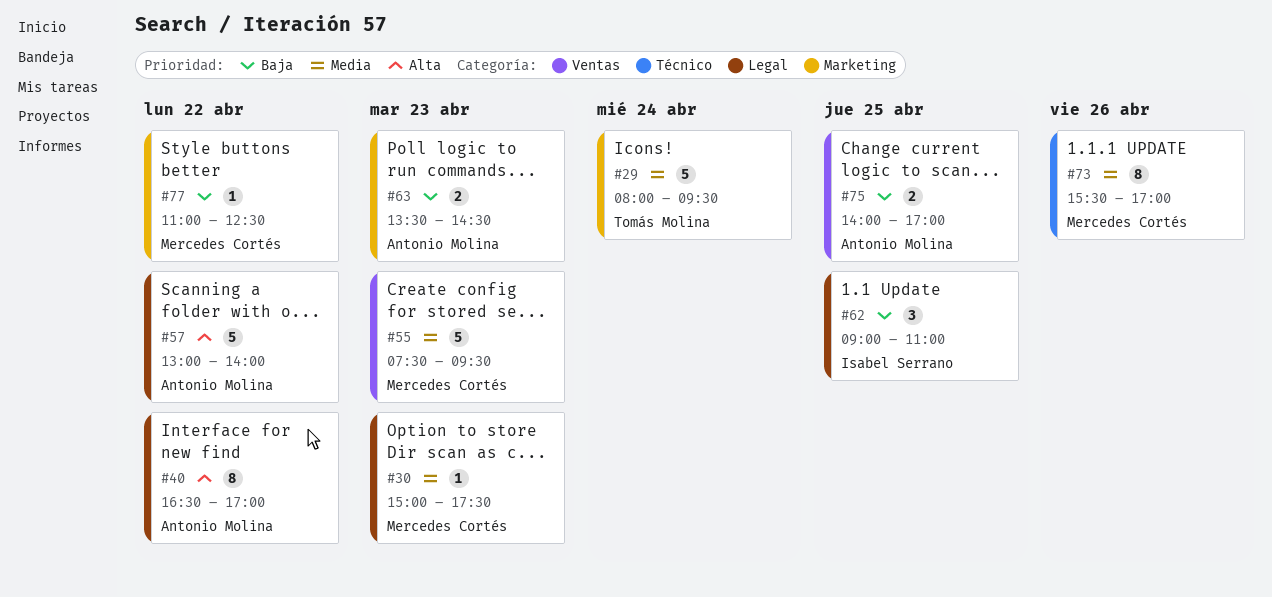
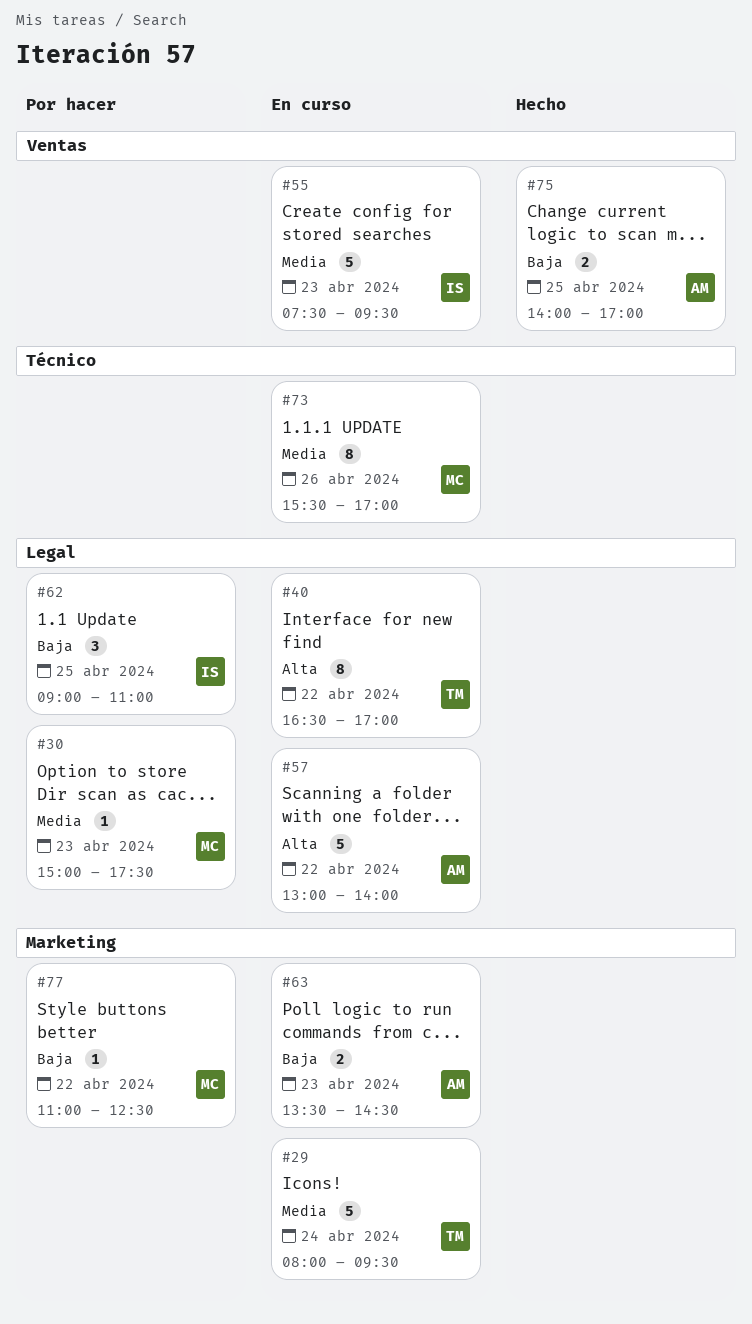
#40, owner: Antonio Molina -> Tomás Molina
#55, owner: Mercedes Cortés -> Isabel Serrano

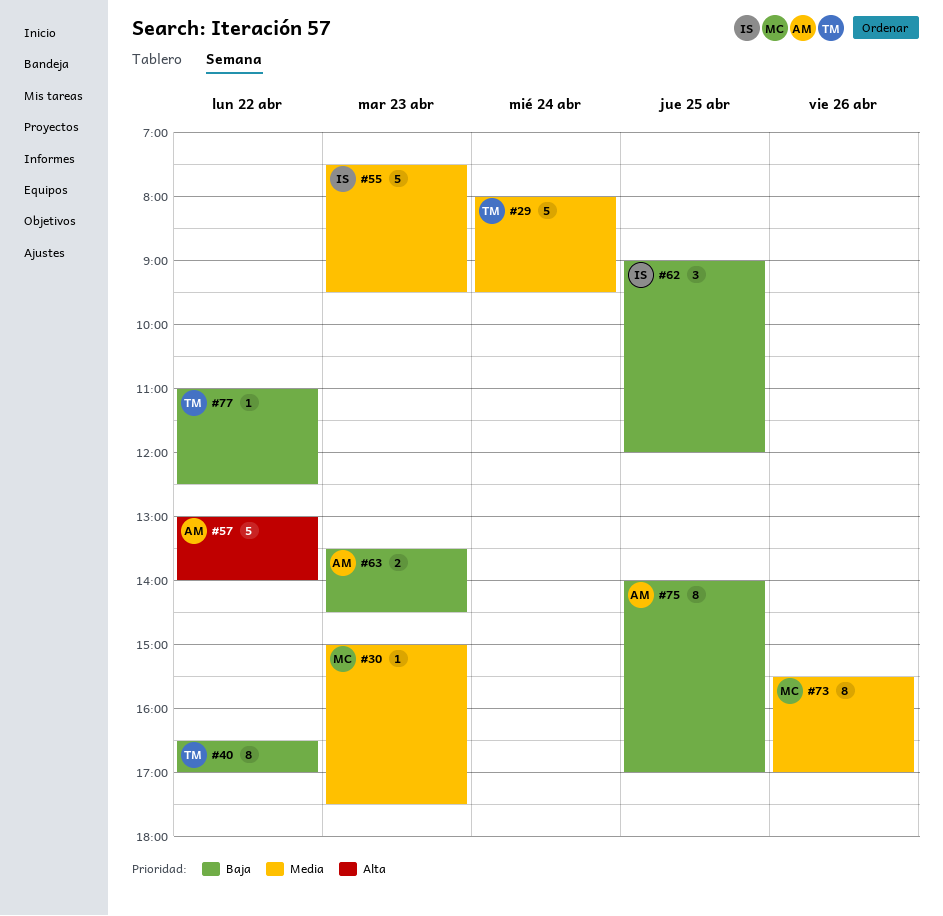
#40, priority: Alta -> Baja
#62, ends: 11:00 -> 12:00
#75, estimate: 2 -> 8
#77, owner: MC -> TM

